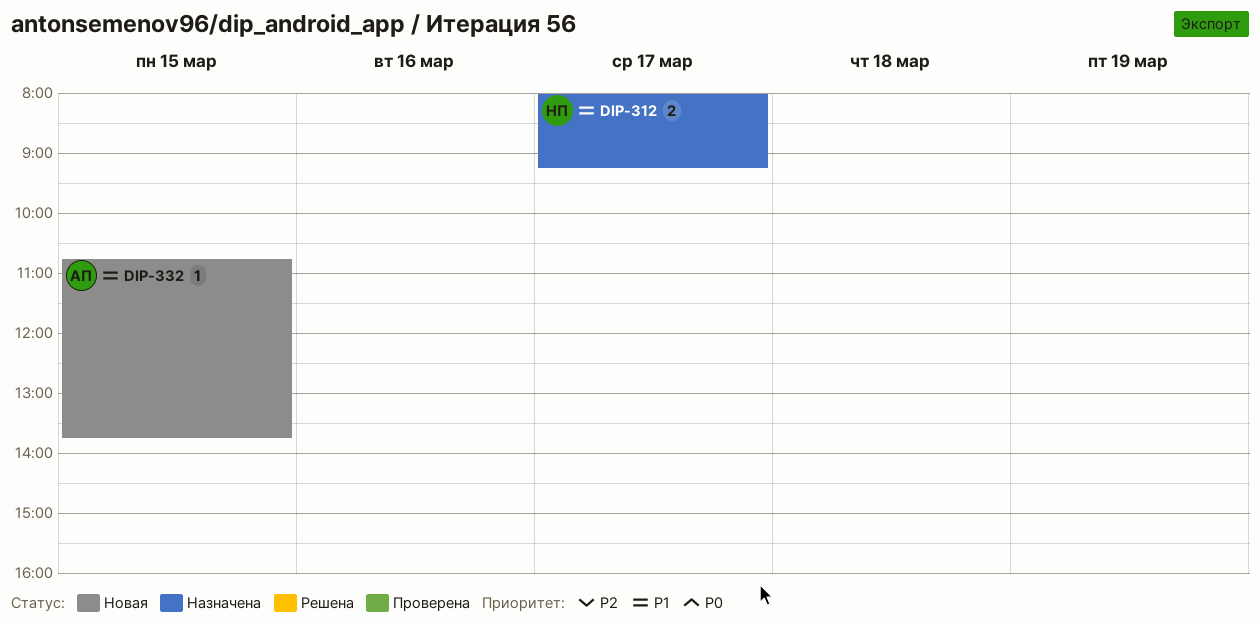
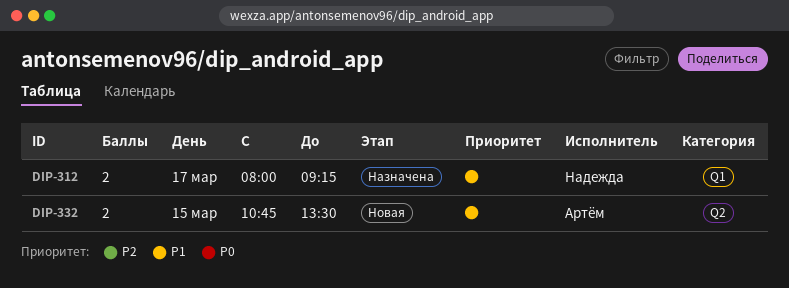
DIP-332, estimate: 1 -> 2
DIP-332, ends: 13:45 -> 13:30

